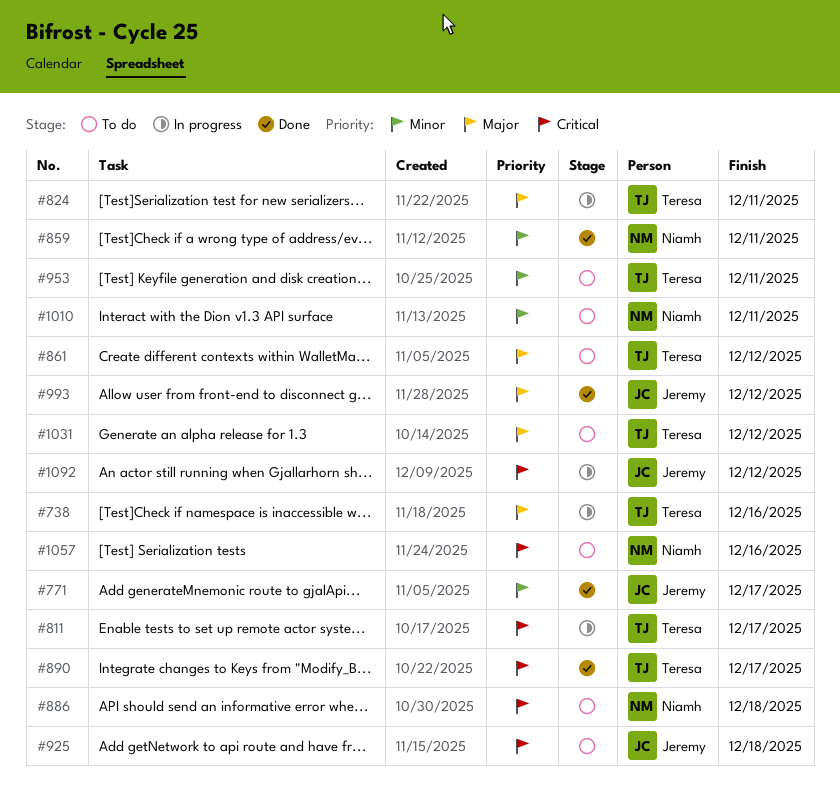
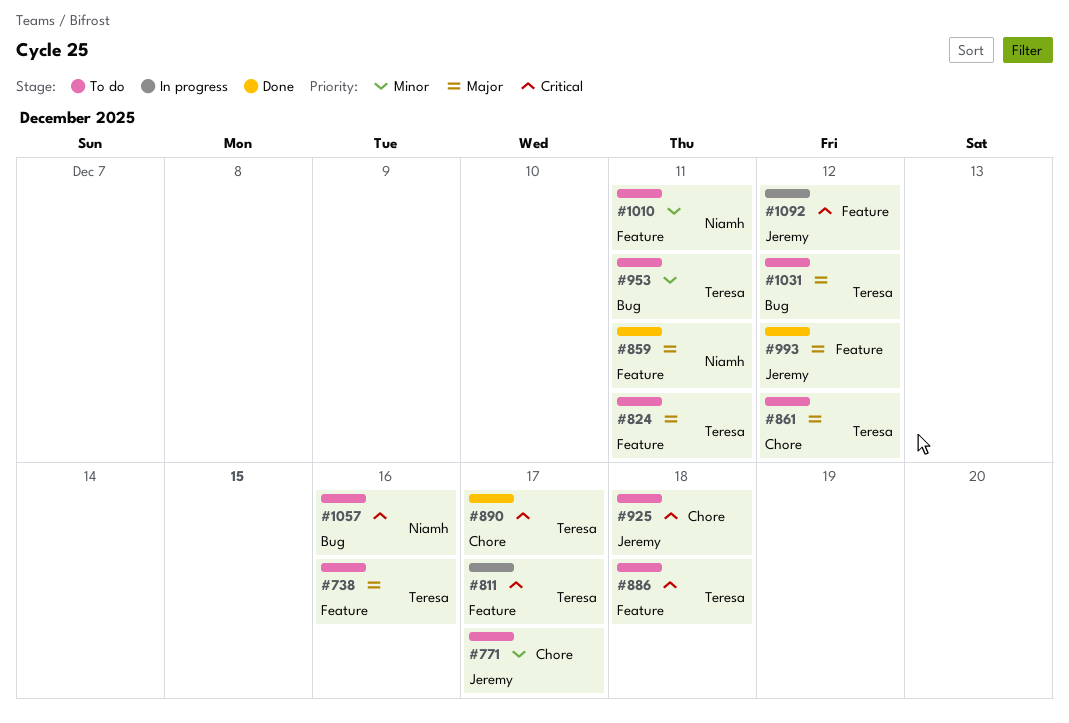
#738, status: In progress -> To do
#771, status: Done -> To do
#824, status: In progress -> To do
#859, priority: Minor -> Major
#886, owner: Niamh -> Teresa

